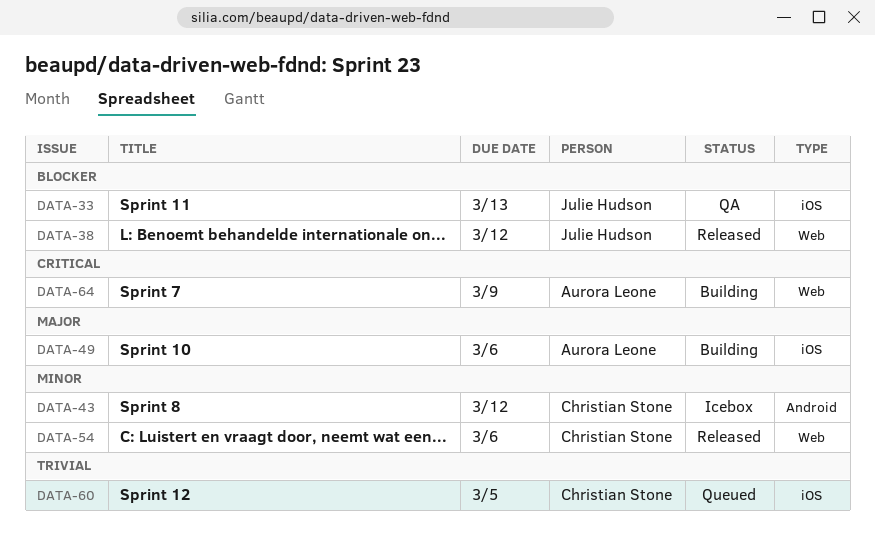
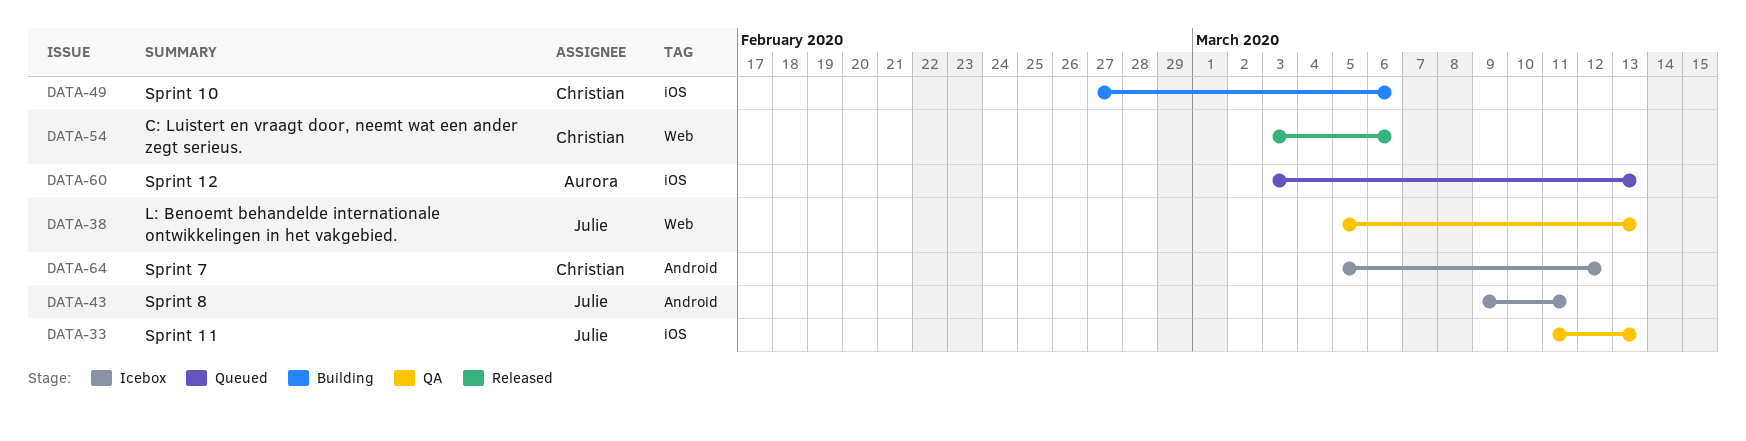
DATA-38, status: Released -> QA
DATA-38, due: Mar 12 -> Mar 13
DATA-43, owner: Christian Stone -> Julie Hudson
DATA-43, due: Mar 12 -> Mar 11
DATA-49, owner: Aurora Leone -> Christian Stone
DATA-60, owner: Christian Stone -> Aurora Leone
DATA-60, due: Mar 5 -> Mar 13
DATA-64, status: Building -> Icebox
DATA-64, owner: Aurora Leone -> Christian Stone
DATA-64, label: Web -> Android
DATA-64, due: Mar 9 -> Mar 12

